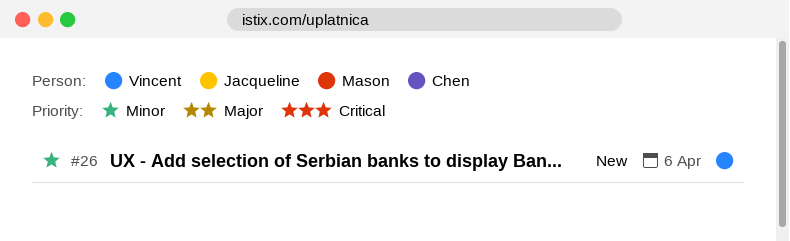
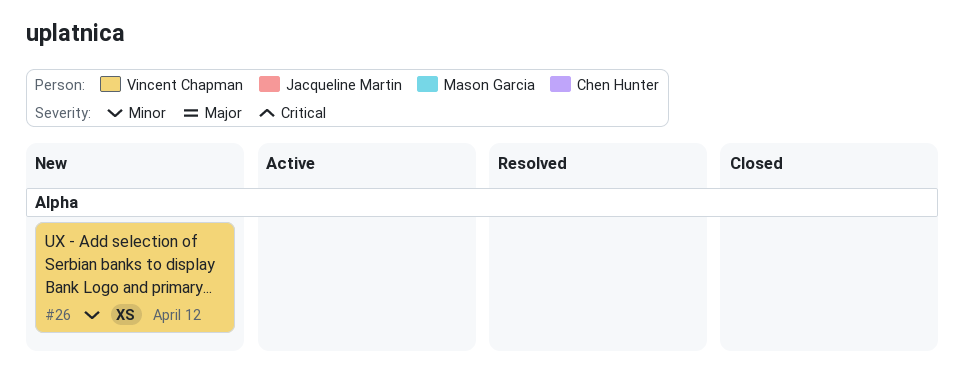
#26, due: Apr 6 -> Apr 12

